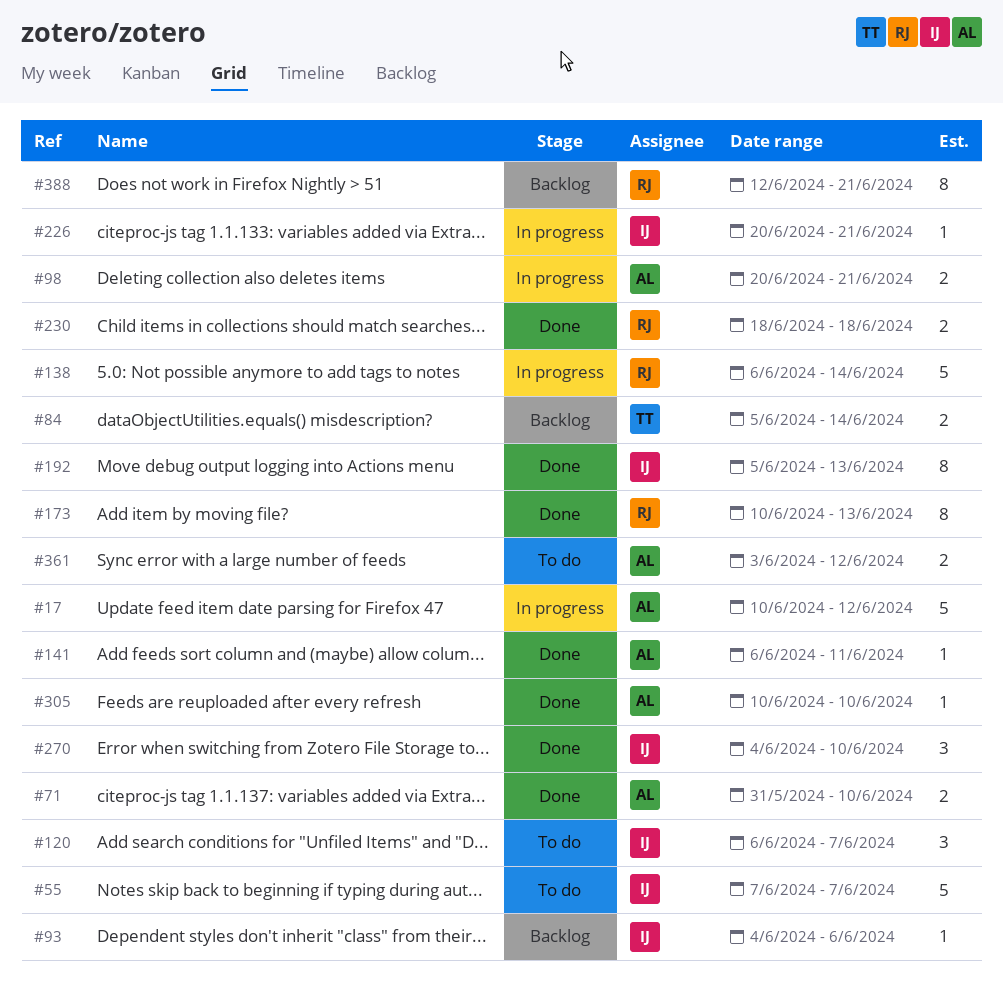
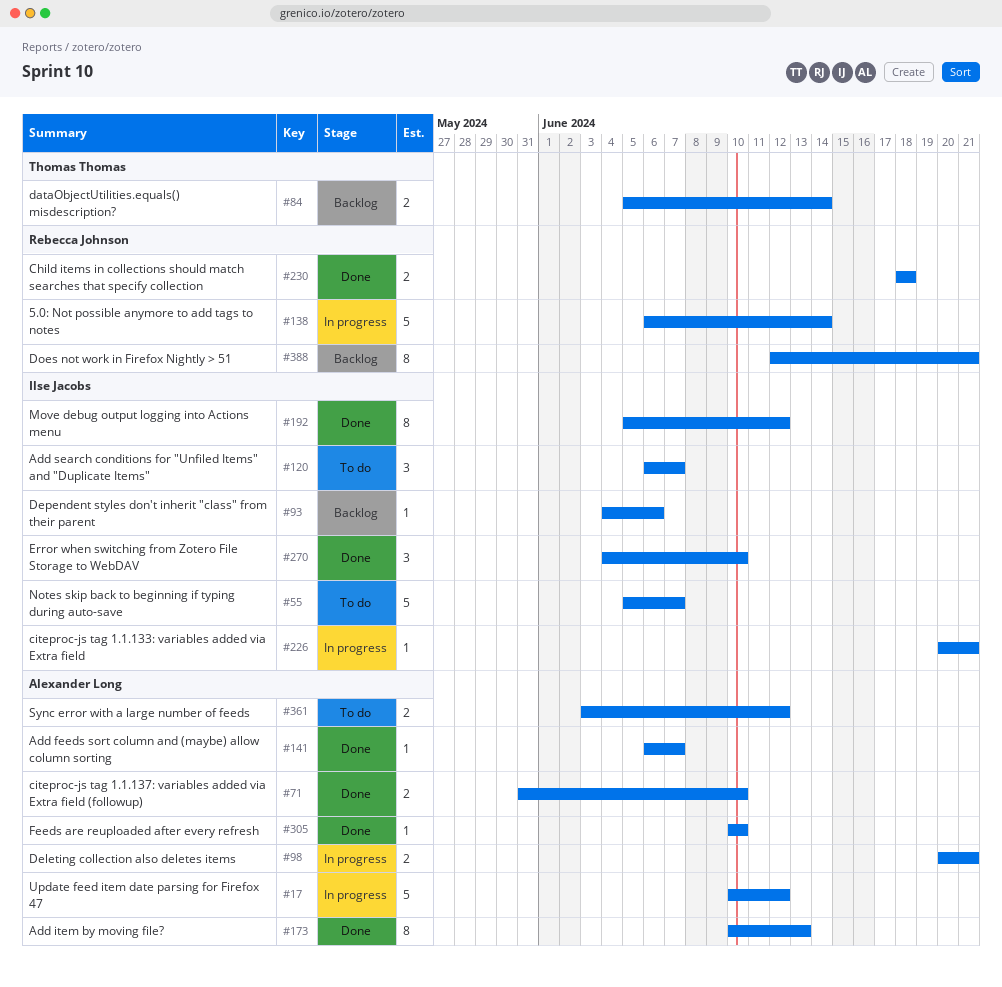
#55, start: Jun 7 -> Jun 5
#141, due: Jun 11 -> Jun 7
#173, owner: Rebecca Johnson -> Alexander Long
#192, due: Jun 13 -> Jun 12

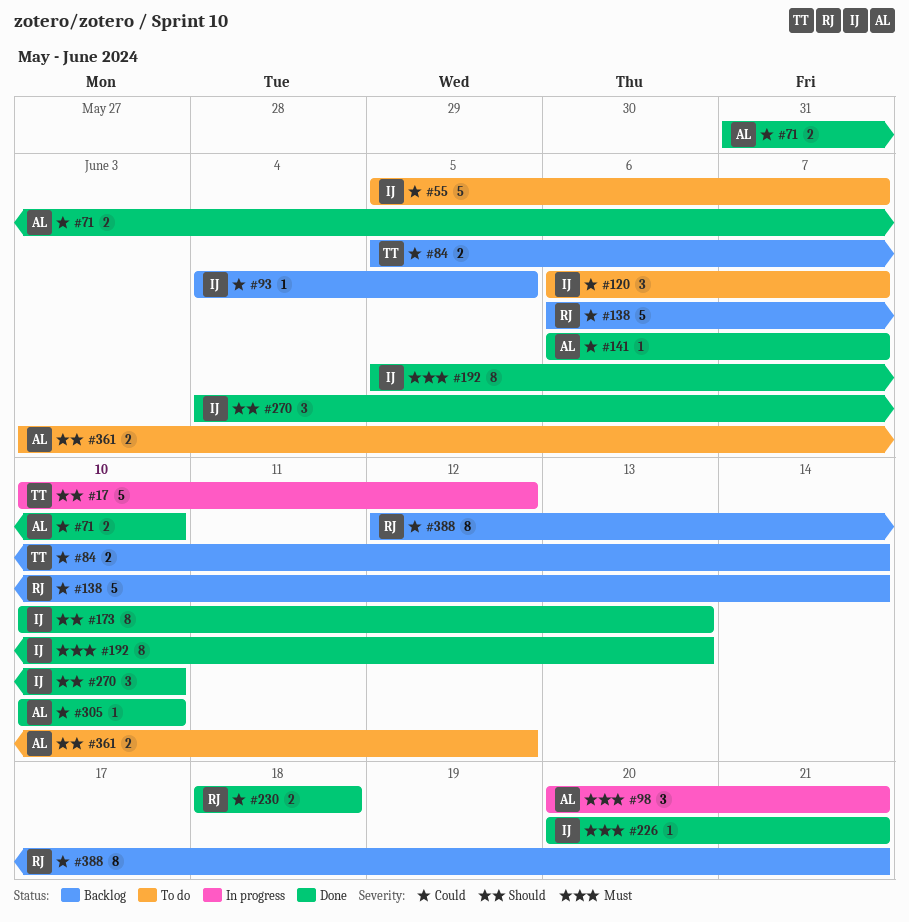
#17, owner: Alexander Long -> Thomas Thomas
#93, due: Jun 6 -> Jun 5
#98, estimate: 2 -> 3
#138, status: In progress -> Backlog
#173, owner: Alexander Long -> Ilse Jacobs
#192, due: Jun 12 -> Jun 13
#226, status: In progress -> Done

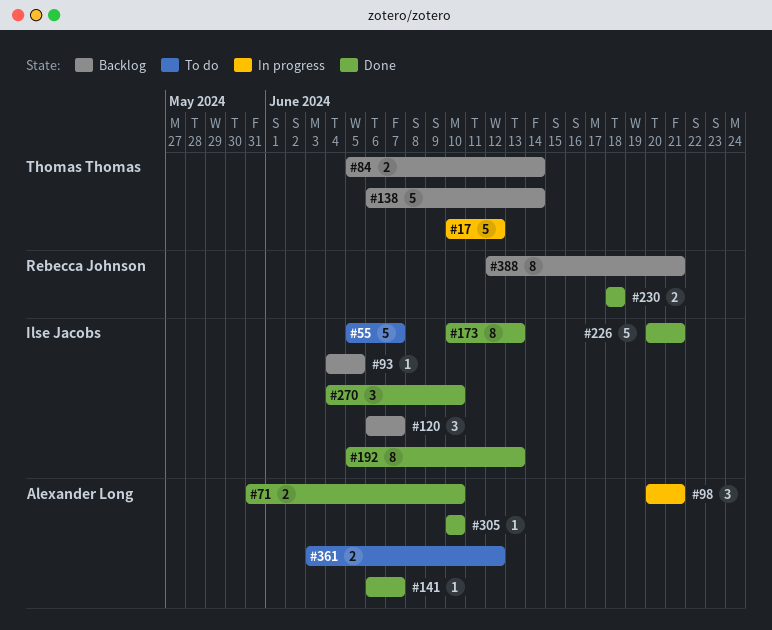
#120, status: To do -> Backlog
#138, owner: Rebecca Johnson -> Thomas Thomas
#226, estimate: 1 -> 5

